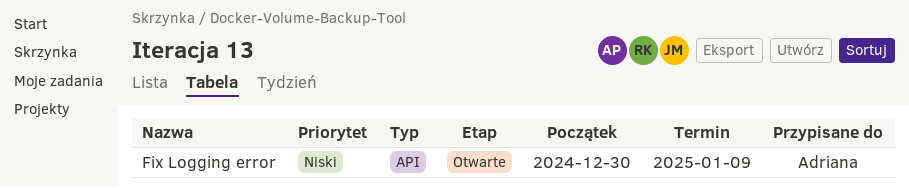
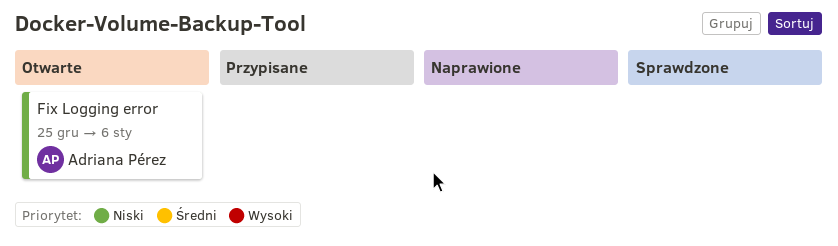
Fix Logging error, start: Dec 30 -> Dec 25
Fix Logging error, due: Jan 9 -> Jan 6

